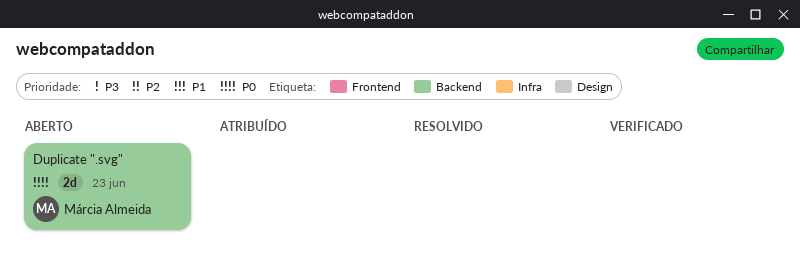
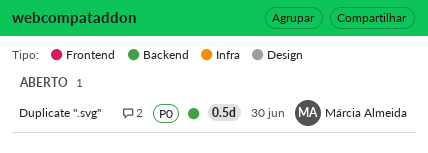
Duplicate ".svg", estimate: 2d -> 0.5d
Duplicate ".svg", due: Jun 23 -> Jun 30

